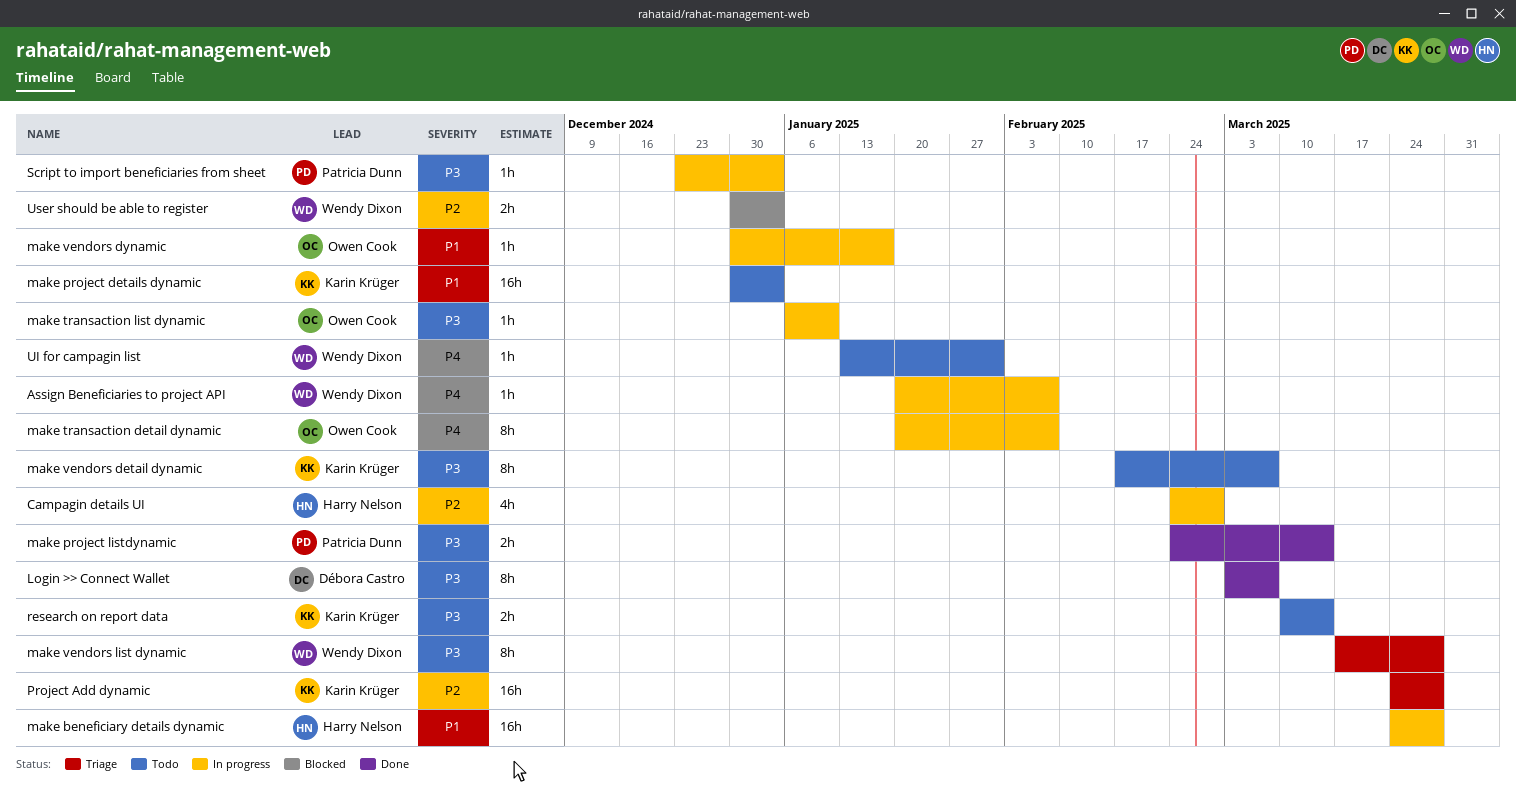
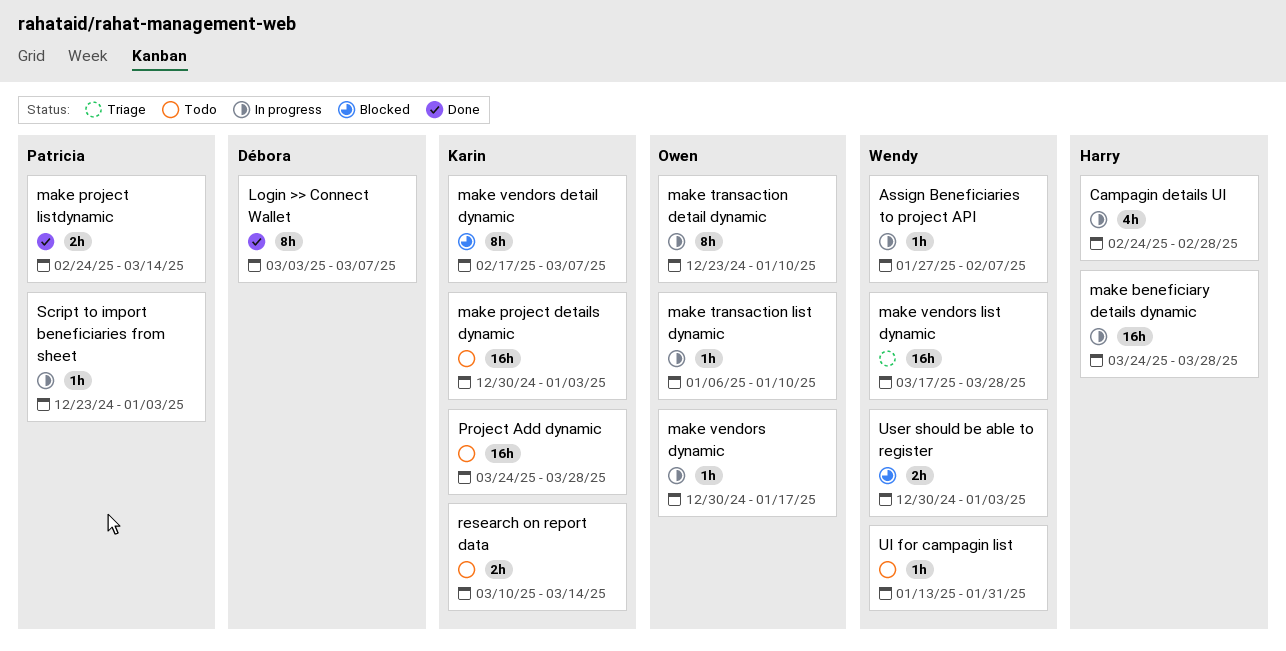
Assign Beneficiaries to project API, start: Jan 20 -> Jan 27
make transaction detail dynamic, start: Jan 20 -> Dec 23
make transaction detail dynamic, due: Feb 7 -> Jan 10
make vendors detail dynamic, status: Todo -> Blocked
make vendors list dynamic, estimate: 8h -> 16h
Project Add dynamic, status: Triage -> Todo

